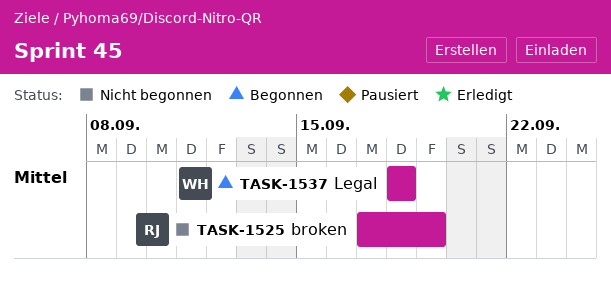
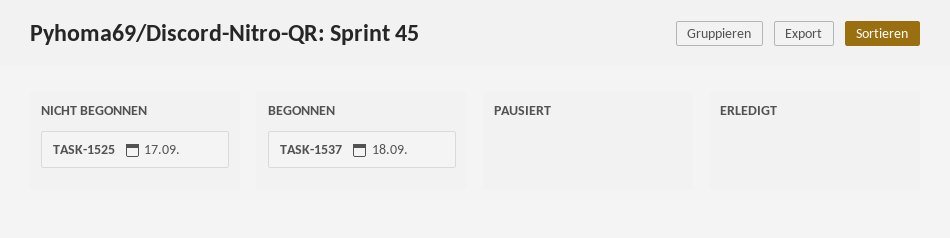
TASK-1525, due: Sep 19 -> Sep 17

